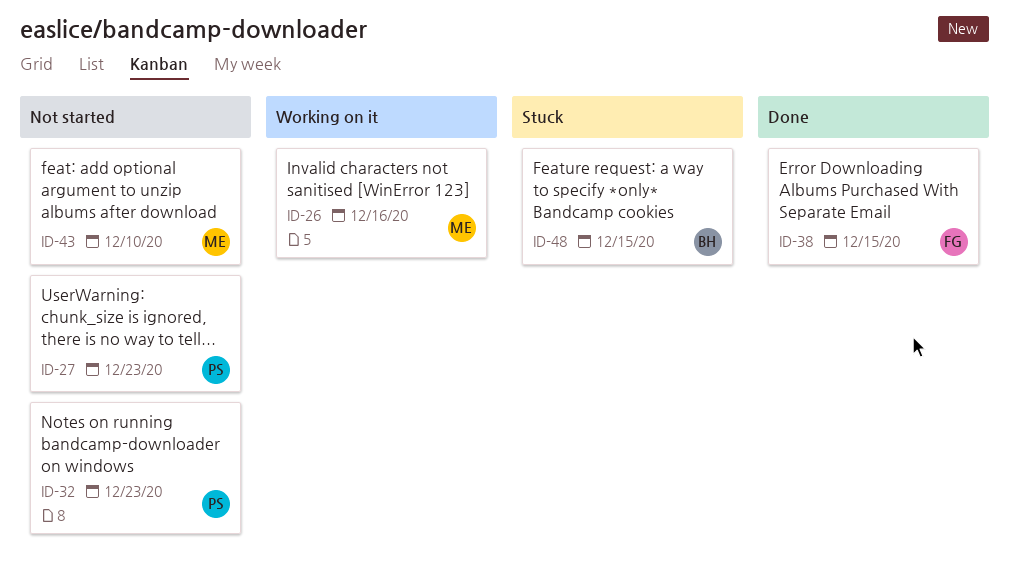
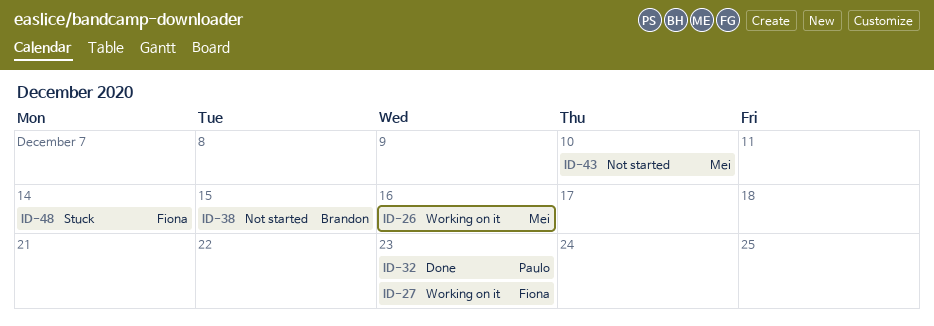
ID-27, status: Not started -> Working on it
ID-27, owner: Paulo -> Fiona
ID-32, status: Not started -> Done
ID-38, status: Done -> Not started
ID-38, owner: Fiona -> Brandon
ID-48, owner: Brandon -> Fiona
ID-48, due: Dec 15 -> Dec 14

